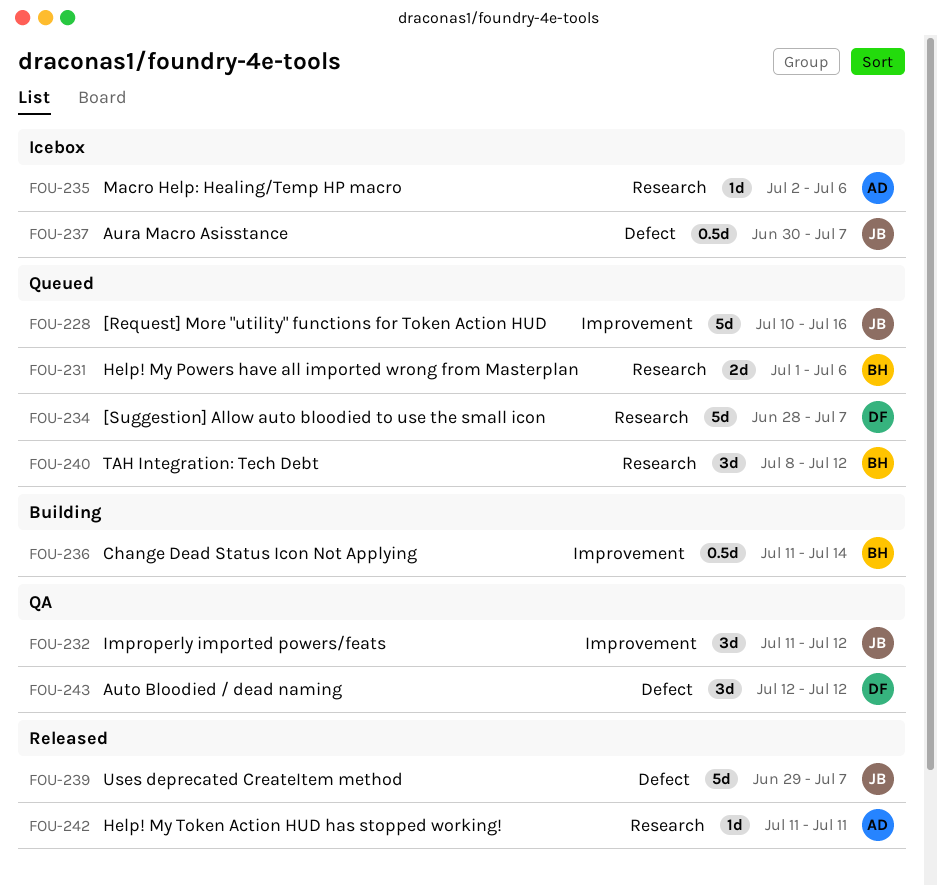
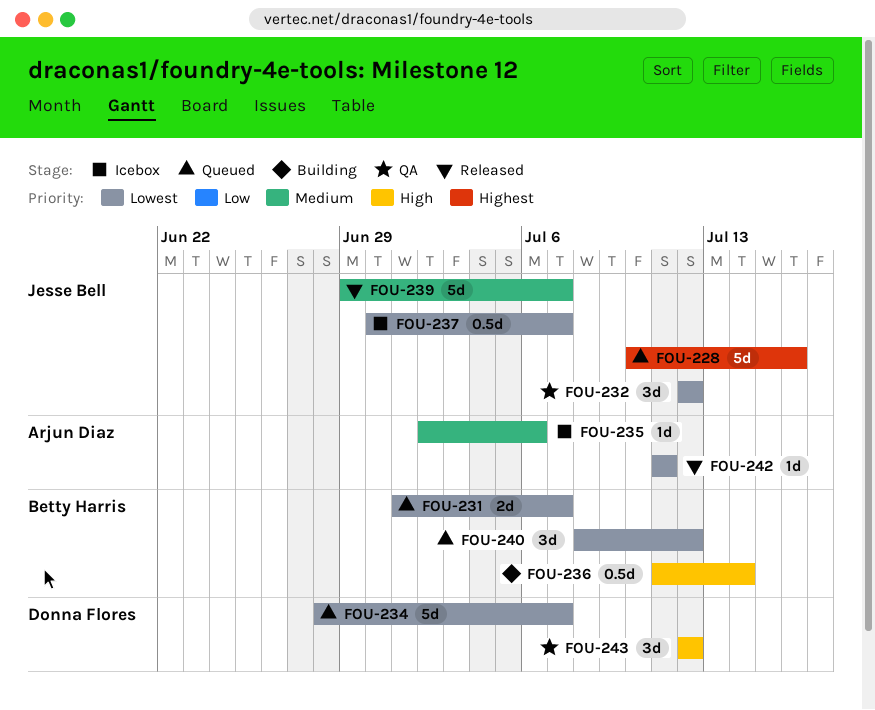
FOU-231, due: Jul 6 -> Jul 7
FOU-232, start: Jul 11 -> Jul 12

